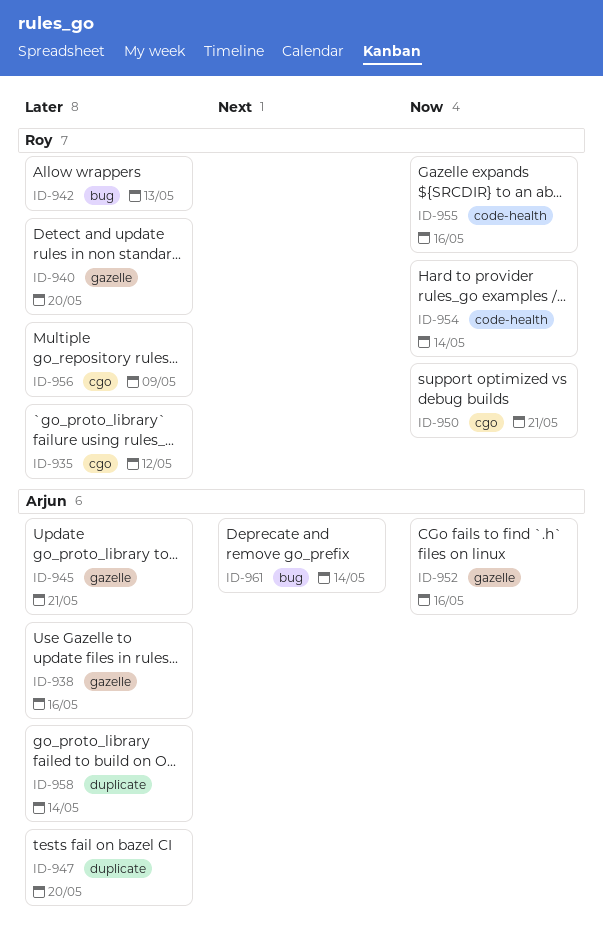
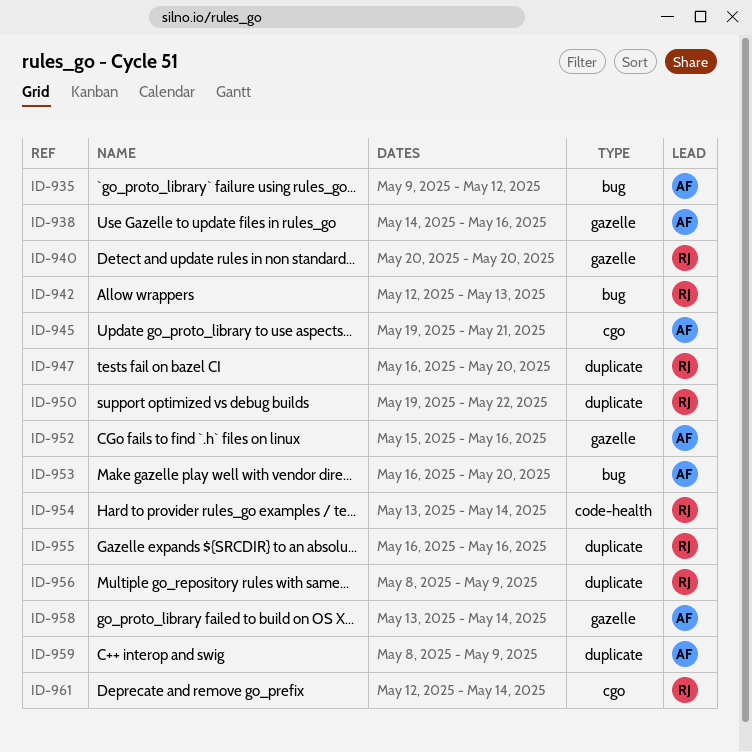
ID-935, owner: Roy -> Arjun
ID-935, label: cgo -> bug
ID-945, label: gazelle -> cgo
ID-947, owner: Arjun -> Roy
ID-950, label: cgo -> duplicate
ID-950, due: May 21 -> May 22
ID-953: none -> present
ID-955, label: code-health -> duplicate
ID-956, label: cgo -> duplicate
ID-958, label: duplicate -> gazelle
ID-959: none -> present
ID-961, owner: Arjun -> Roy
ID-961, label: bug -> cgo

